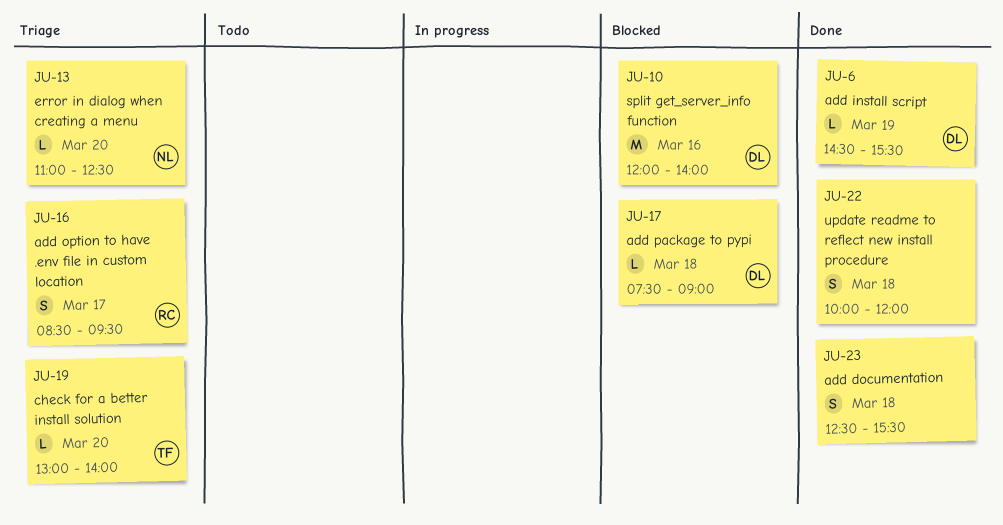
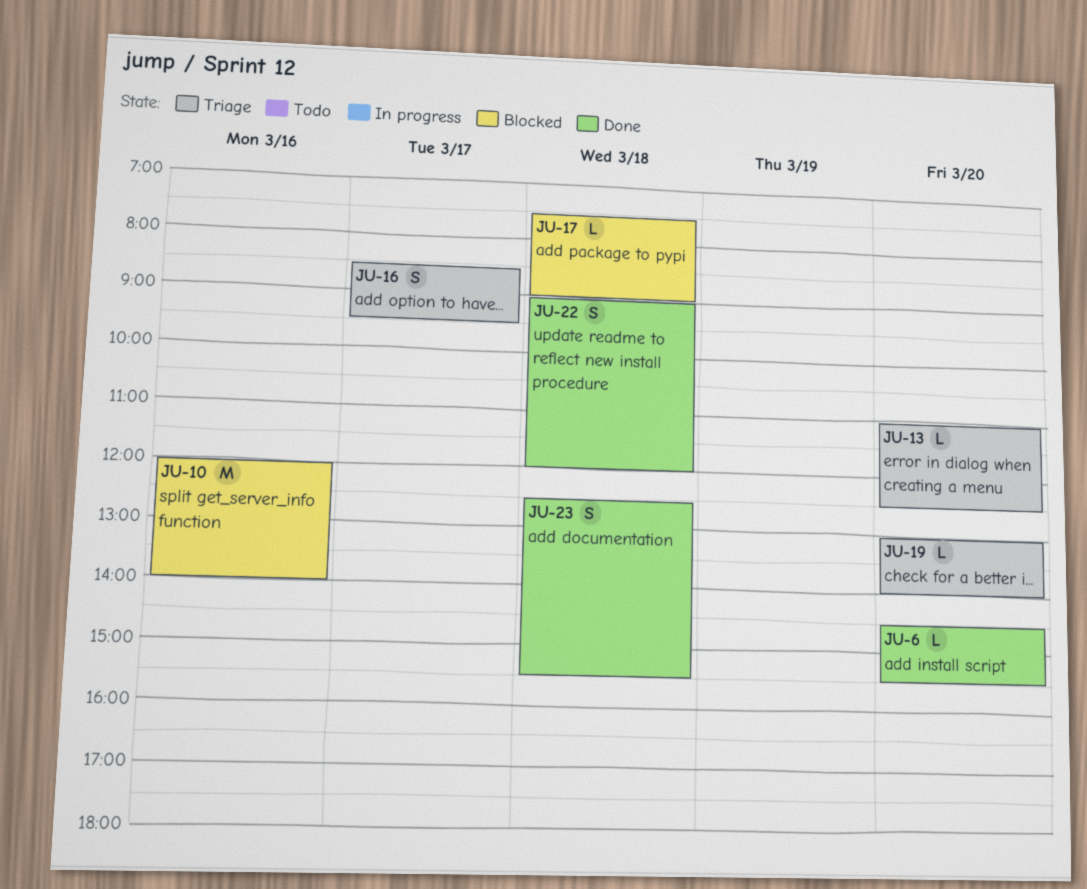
JU-6, day: Mar 19 -> Mar 20
JU-22, begins: 10:00 -> 09:00

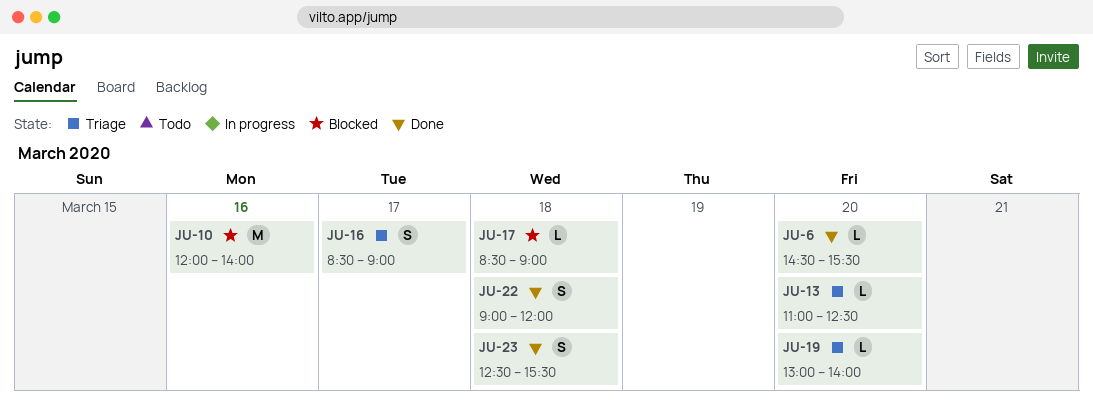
JU-16, ends: 09:30 -> 09:00
JU-17, begins: 07:30 -> 08:30

